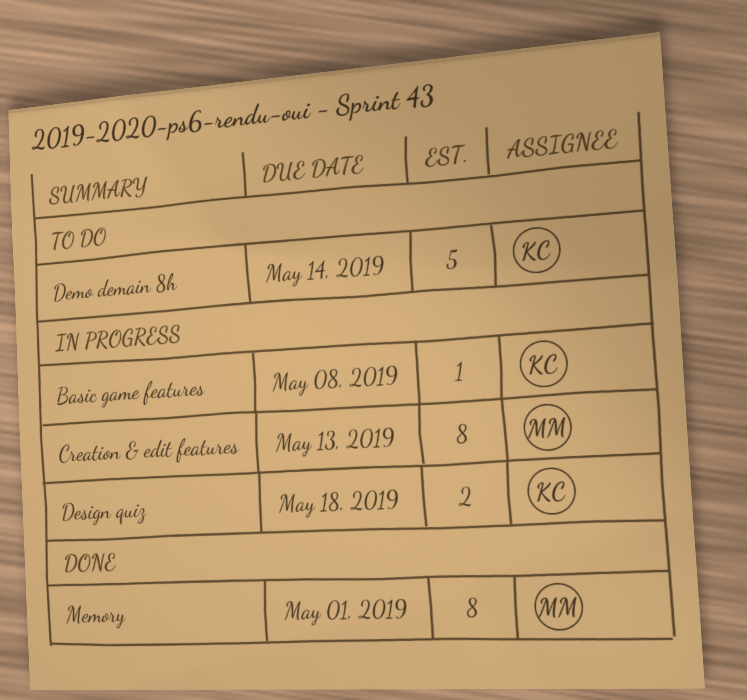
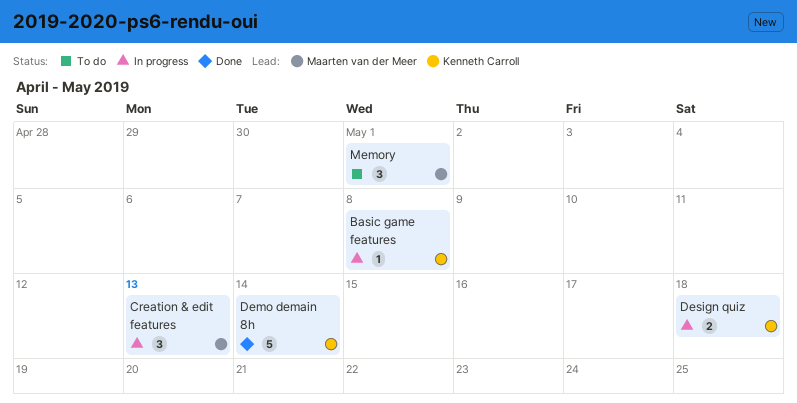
Creation & edit features, estimate: 8 -> 3
Demo demain 8h, status: To do -> Done
Memory, status: Done -> To do
Memory, estimate: 8 -> 3

